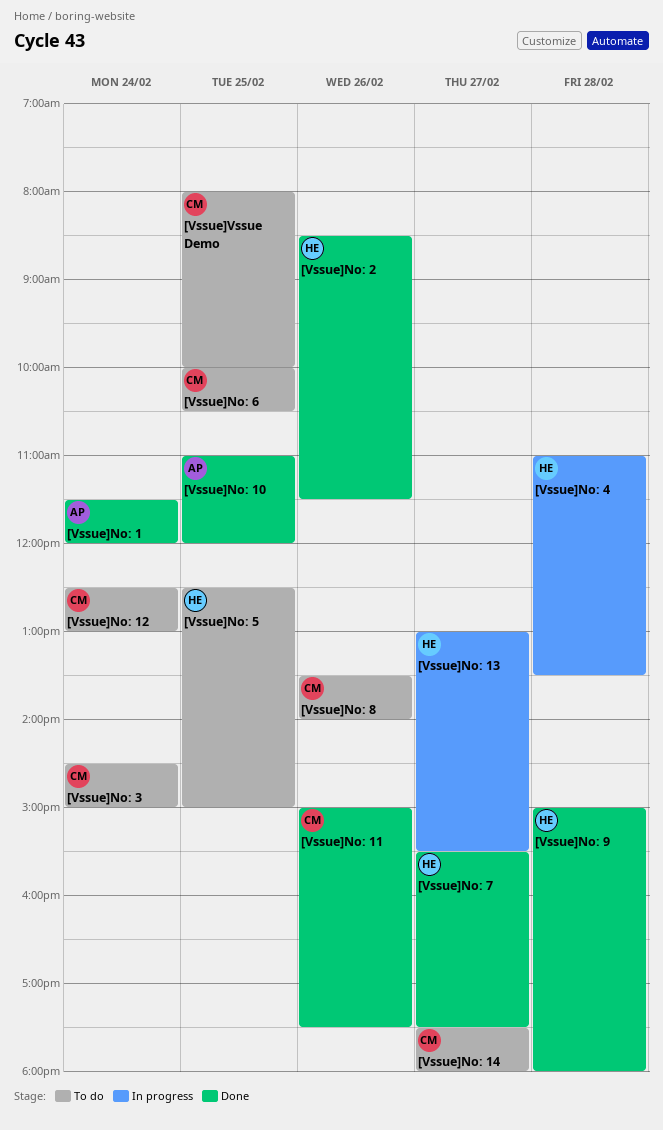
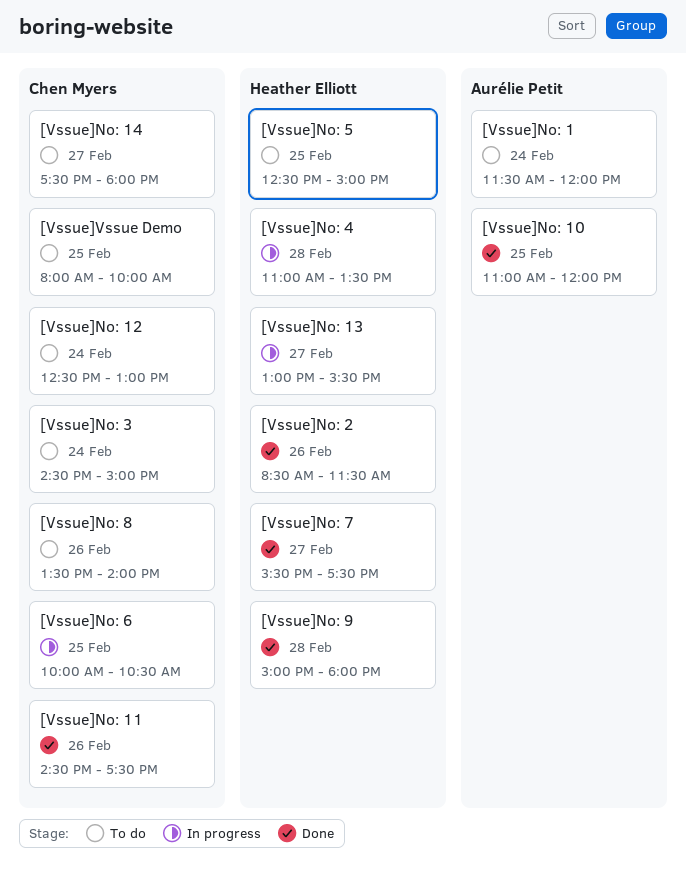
[Vssue]No: 1, status: Done -> To do
[Vssue]No: 11, begins: 15:00 -> 14:30
[Vssue]No: 6, status: To do -> In progress

